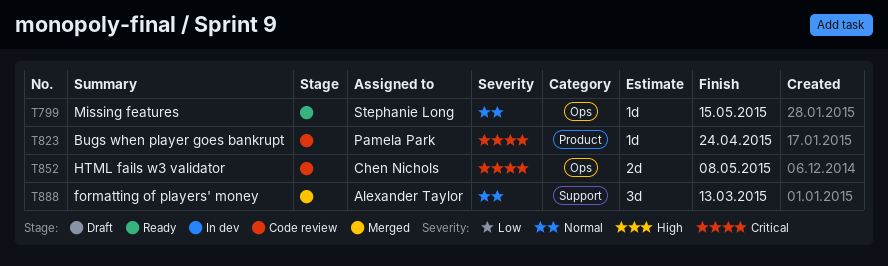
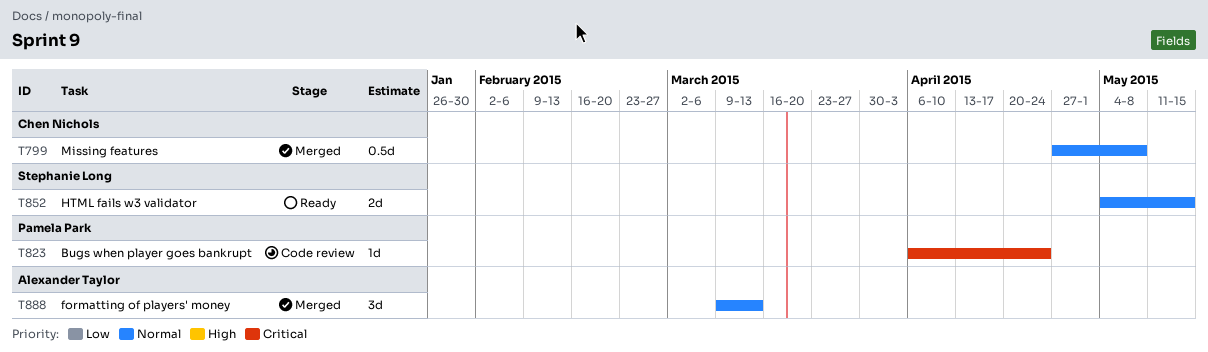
T799, status: Ready -> Merged
T799, owner: Stephanie Long -> Chen Nichols
T799, estimate: 1d -> 0.5d
T799, due: May 15 -> May 8
T852, status: Code review -> Ready
T852, owner: Chen Nichols -> Stephanie Long
T852, priority: Critical -> Normal
T852, due: May 8 -> May 15

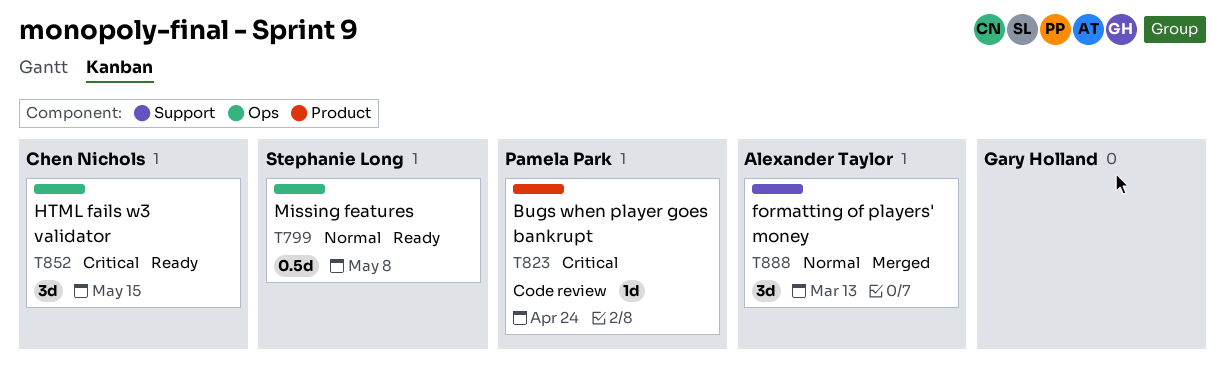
T799, status: Merged -> Ready
T799, owner: Chen Nichols -> Stephanie Long
T852, owner: Stephanie Long -> Chen Nichols
T852, priority: Normal -> Critical
T852, estimate: 2d -> 3d

